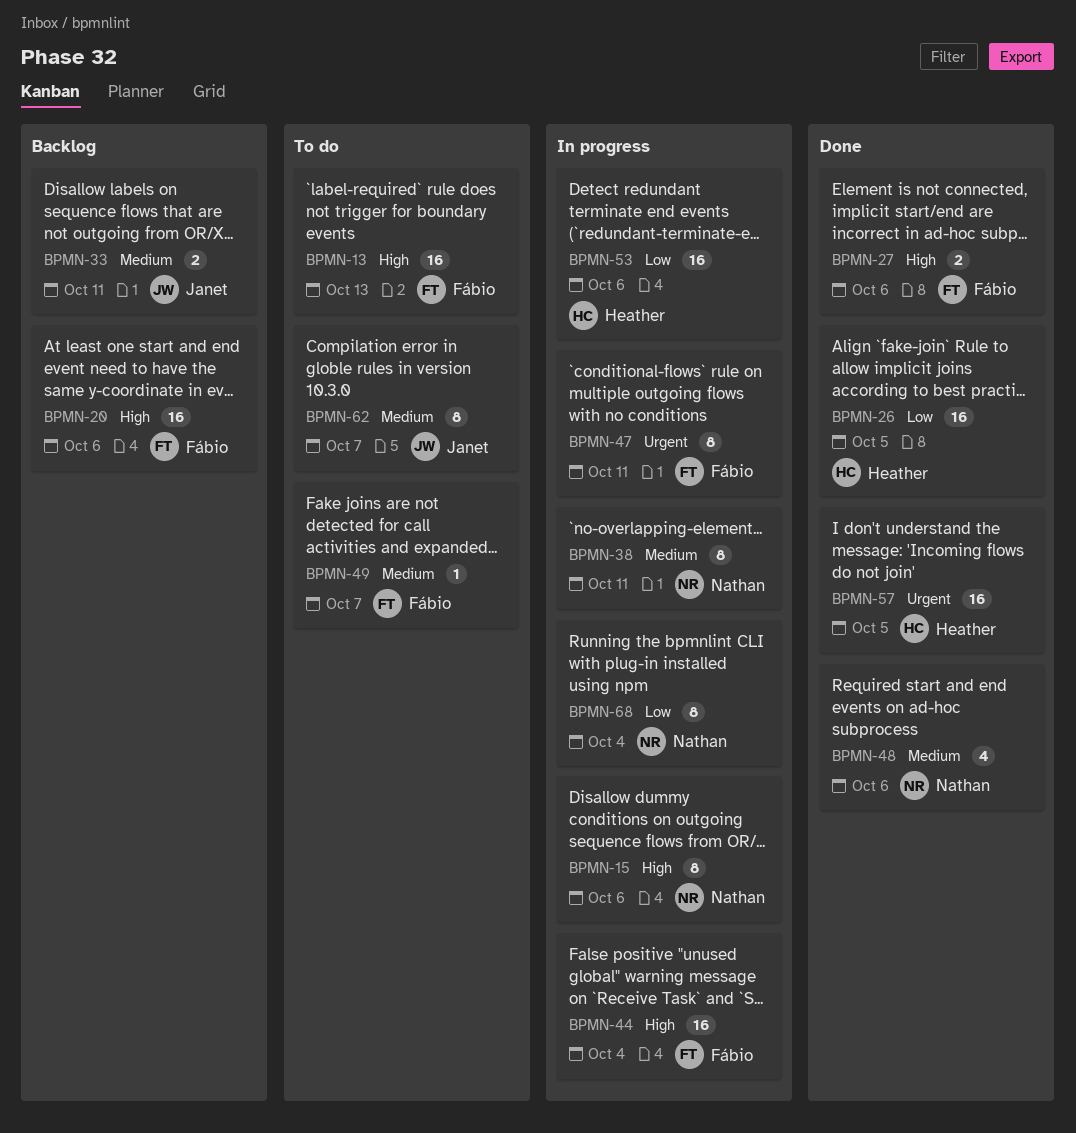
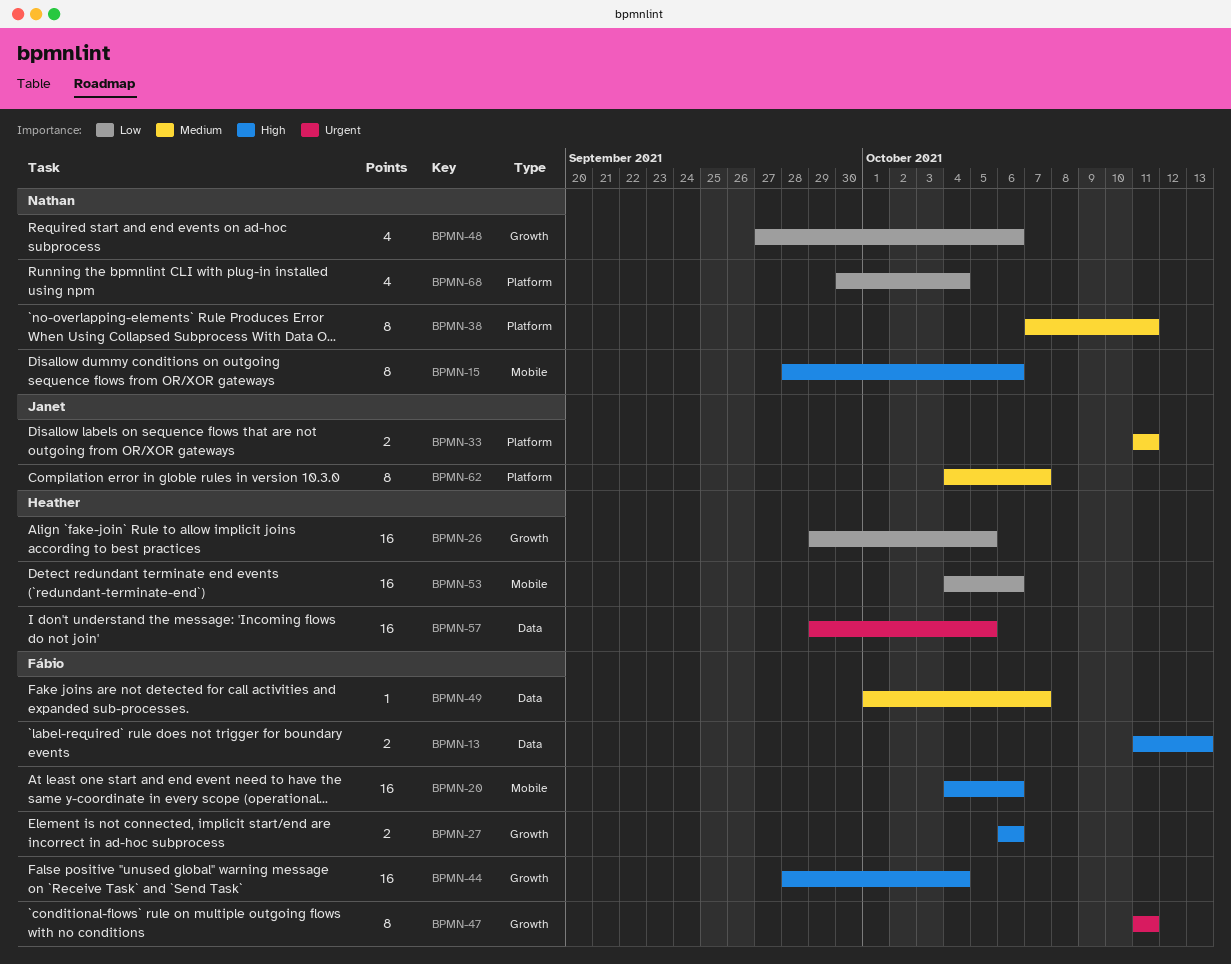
BPMN-13, estimate: 16 -> 2
BPMN-48, priority: Medium -> Low
BPMN-68, estimate: 8 -> 4

